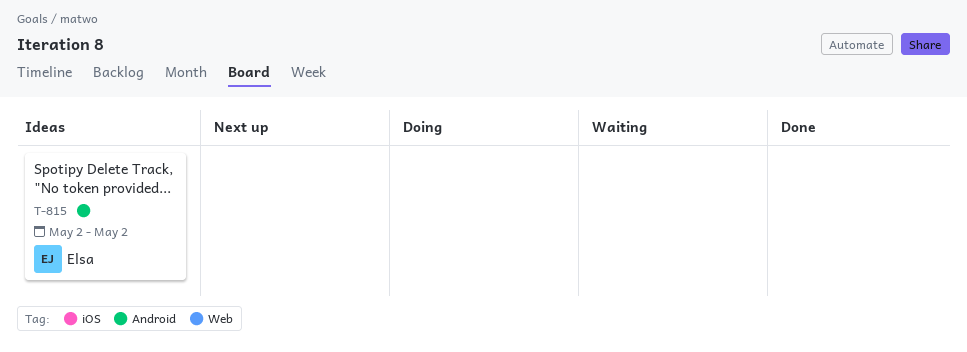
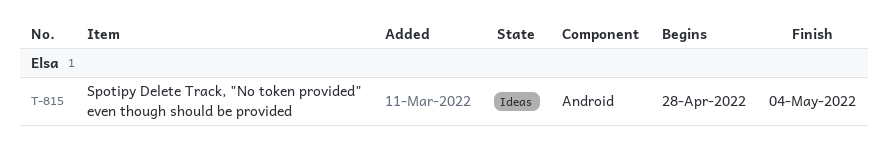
T-815, start: May 2 -> Apr 28
T-815, due: May 2 -> May 4

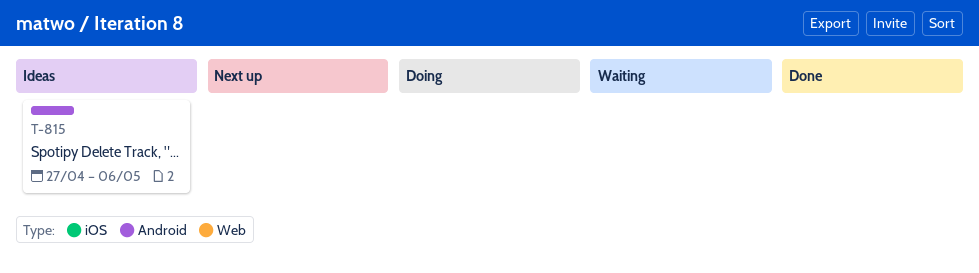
T-815, start: Apr 28 -> Apr 27
T-815, due: May 4 -> May 6

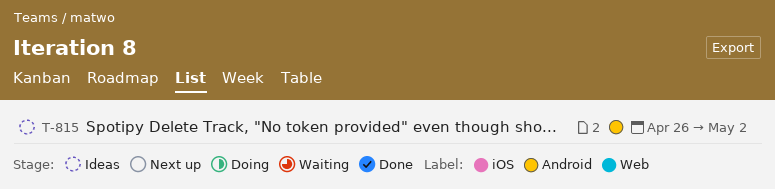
T-815, start: Apr 27 -> Apr 26
T-815, due: May 6 -> May 2

